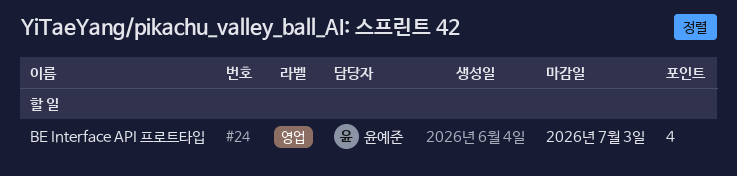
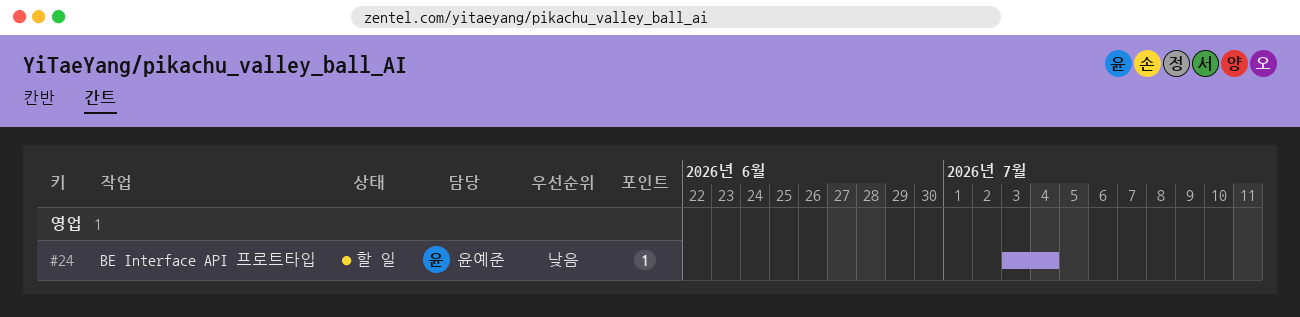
#24, estimate: 4 -> 1
#24, due: Jul 3 -> Jul 4

